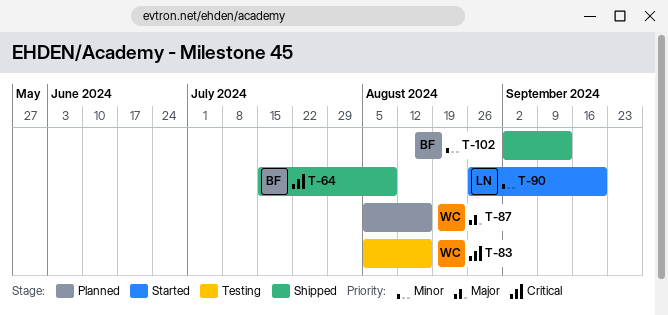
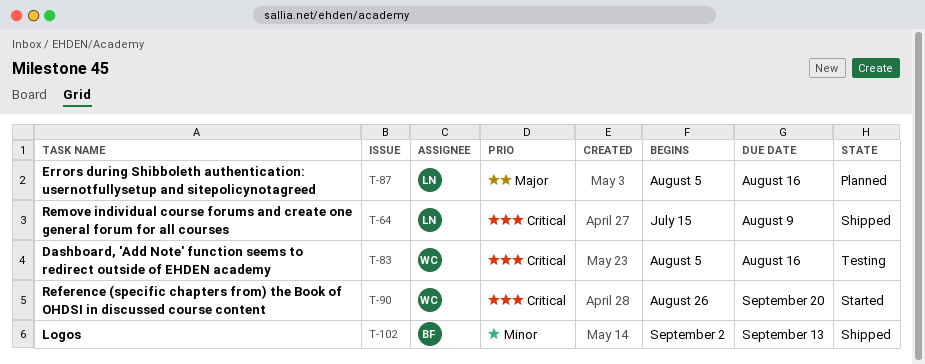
T-64, owner: BF -> LN
T-87, owner: WC -> LN
T-90, owner: LN -> WC
T-90, priority: Minor -> Critical

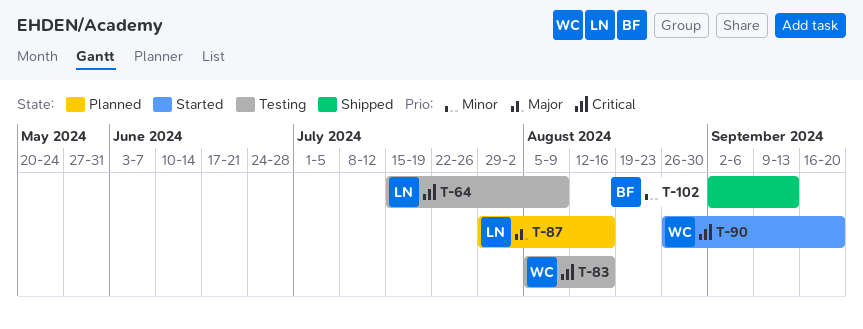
T-64, status: Shipped -> Testing
T-87, start: Aug 5 -> Jul 29

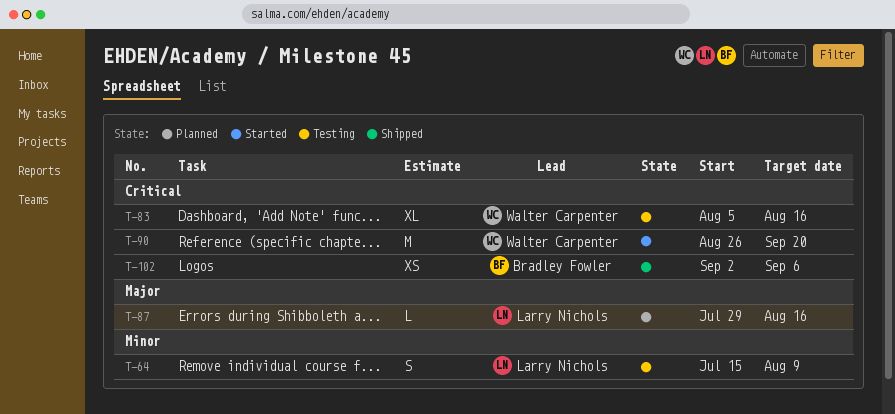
T-64, priority: Critical -> Minor
T-102, priority: Minor -> Critical
T-102, due: Sep 13 -> Sep 6

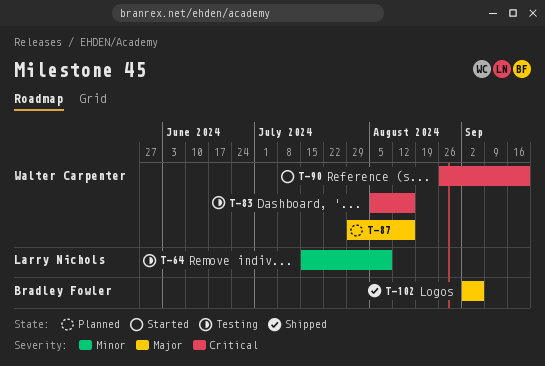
T-87, owner: Larry Nichols -> Walter Carpenter
T-102, priority: Critical -> Major

